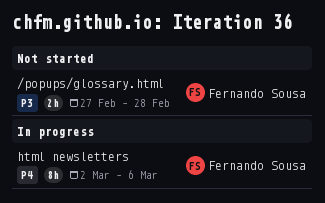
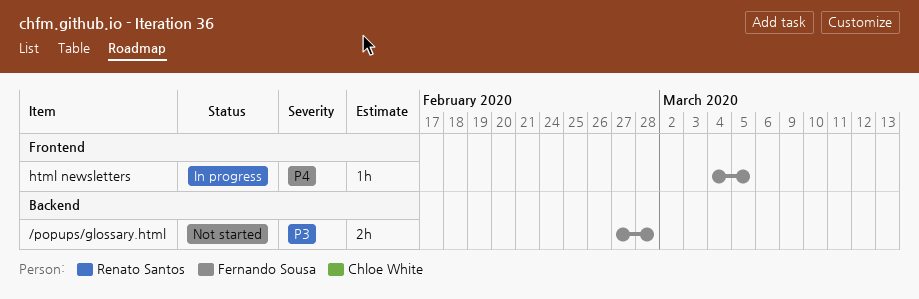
html newsletters, estimate: 8h -> 1h
html newsletters, start: Mar 2 -> Mar 4
html newsletters, due: Mar 6 -> Mar 5

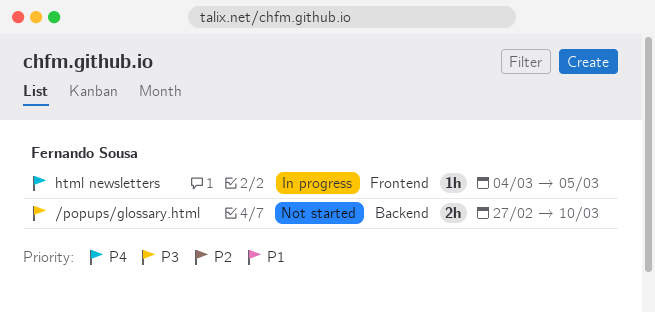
/popups/glossary.html, due: Feb 28 -> Mar 10

